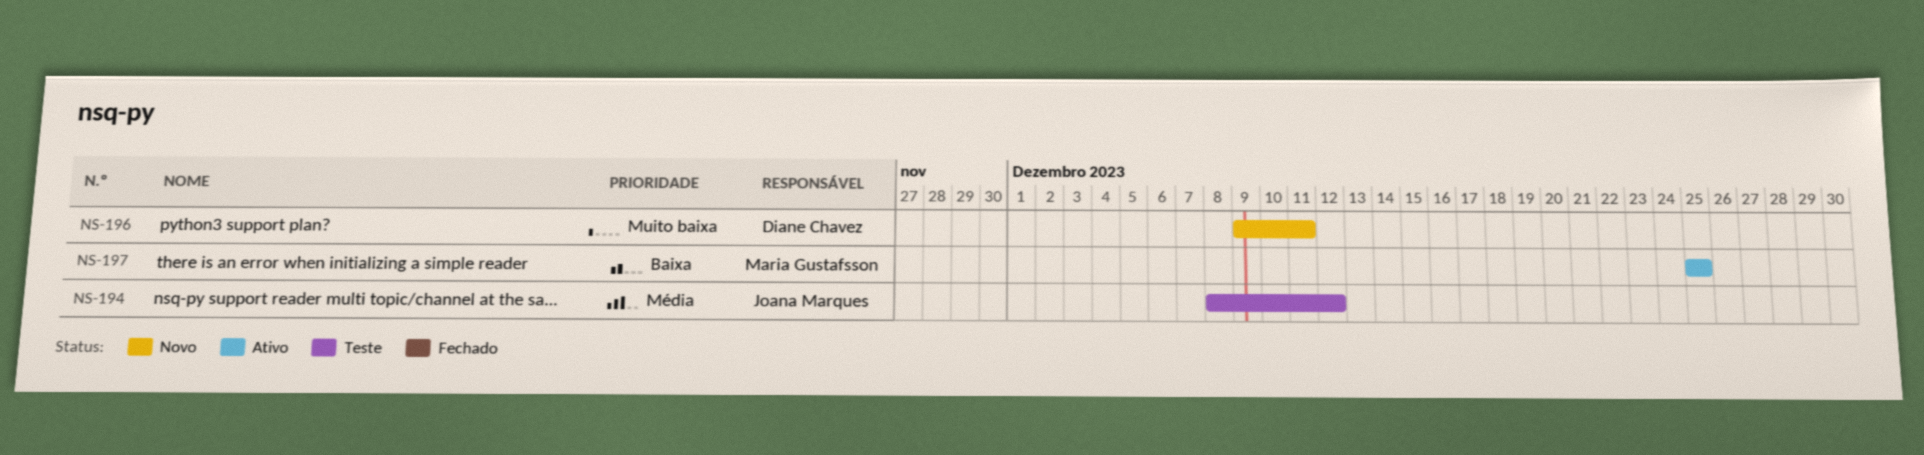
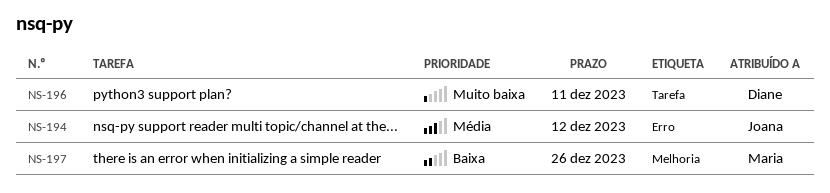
NS-197, due: Dec 25 -> Dec 26

